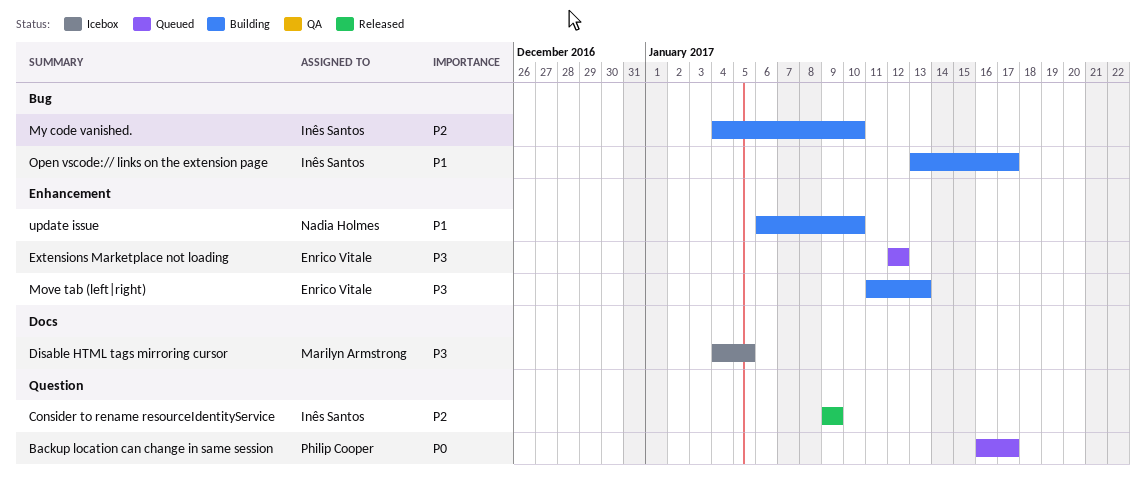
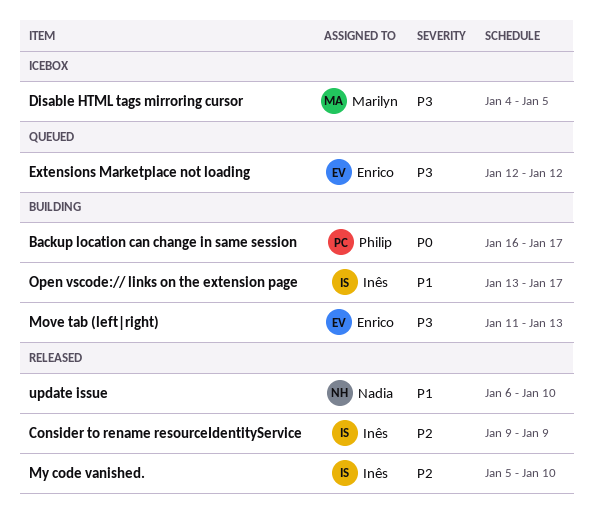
Backup location can change in same session, status: Queued -> Building
My code vanished., status: Building -> Released
My code vanished., start: Jan 4 -> Jan 5
update issue, status: Building -> Released

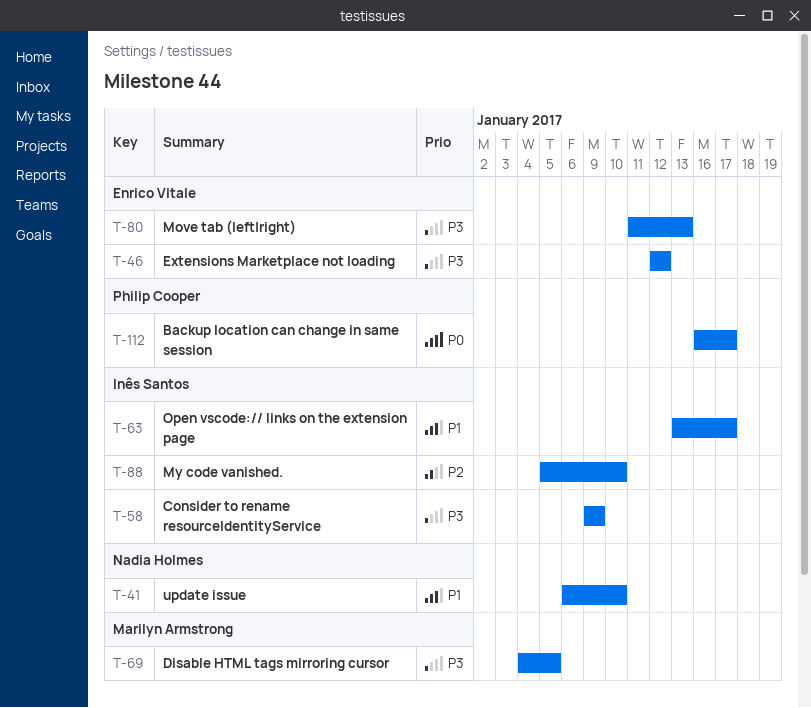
Consider to rename resourceIdentityService, priority: P2 -> P3

